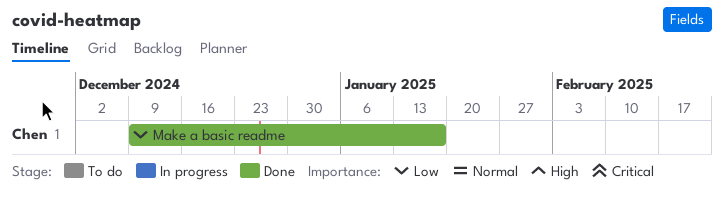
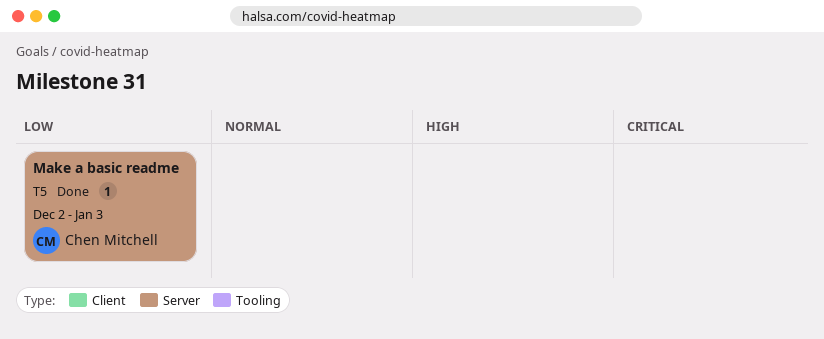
Make a basic readme, start: Dec 9 -> Dec 2
Make a basic readme, due: Jan 17 -> Jan 3

